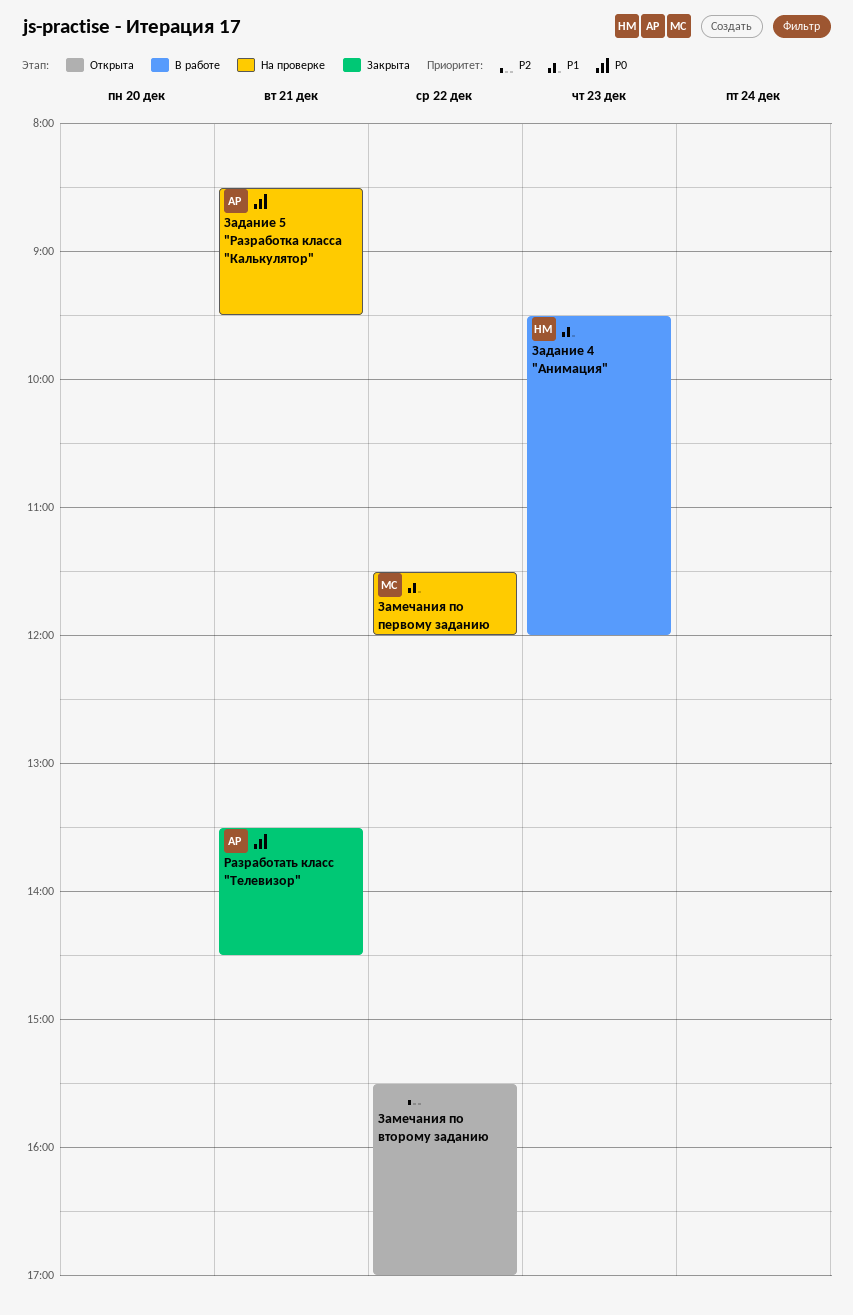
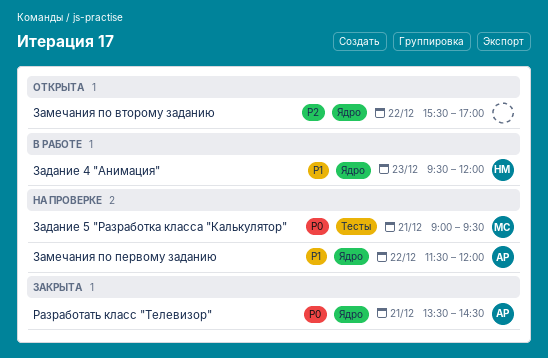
Задание 5 "Разработка класса "Калькулятор", owner: АР -> МС
Задание 5 "Разработка класса "Калькулятор", begins: 08:30 -> 09:00
Замечания по первому заданию, owner: МС -> АР

